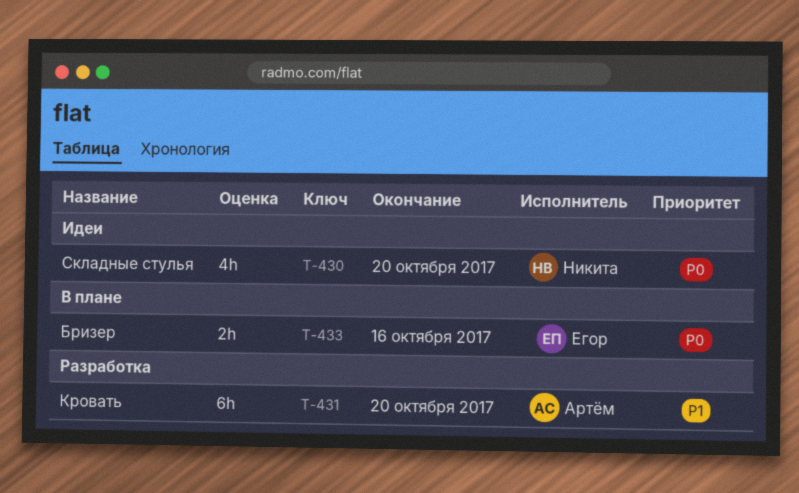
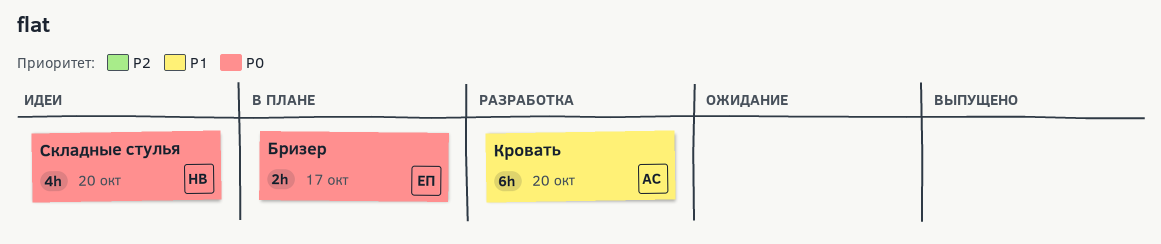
Бризер, due: Oct 16 -> Oct 17

